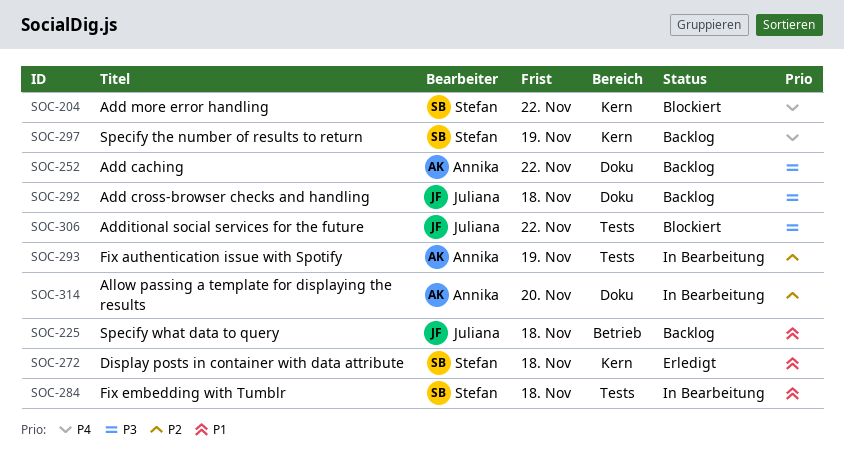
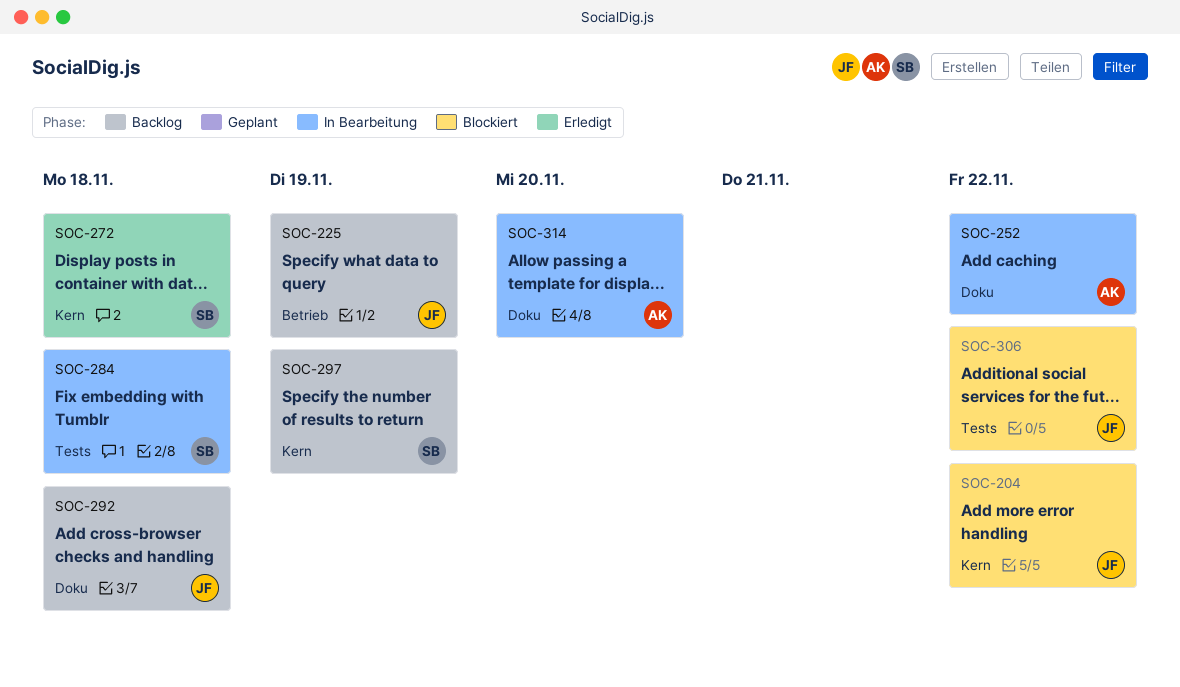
SOC-204, owner: Stefan -> Juliana
SOC-225, due: Nov 18 -> Nov 19
SOC-252, status: Backlog -> In Bearbeitung
SOC-293: present -> none

